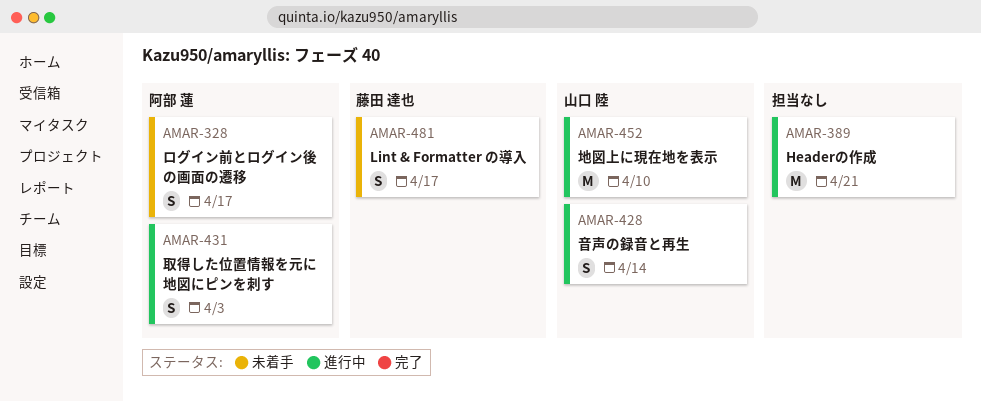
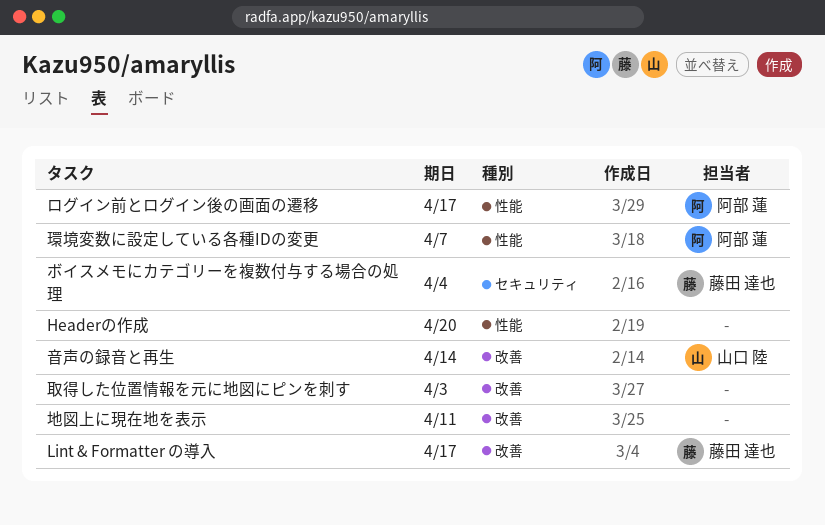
Headerの作成, due: Apr 21 -> Apr 20
ボイスメモにカテゴリーを複数付与する場合の処理: none -> present
取得した位置情報を元に地図にピンを刺す, owner: 阿部 蓮 -> none
地図上に現在地を表示, owner: 山口 陸 -> none
地図上に現在地を表示, due: Apr 10 -> Apr 11
環境変数に設定している各種IDの変更: none -> present

